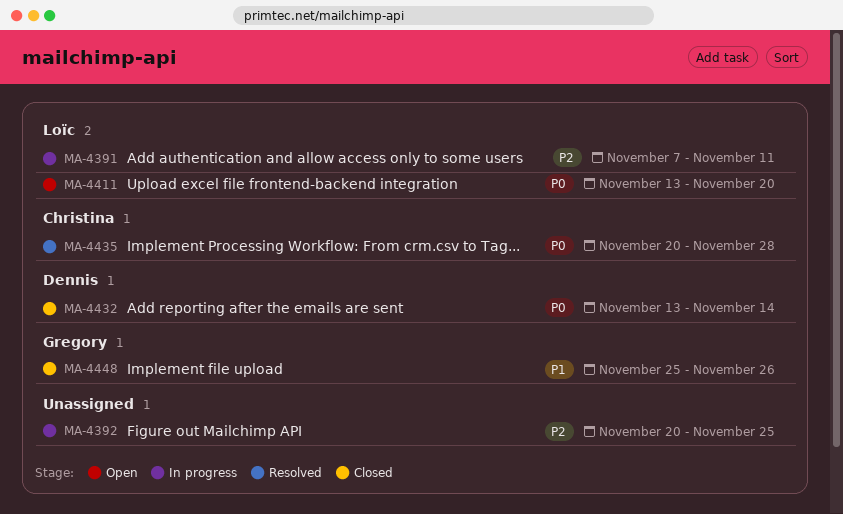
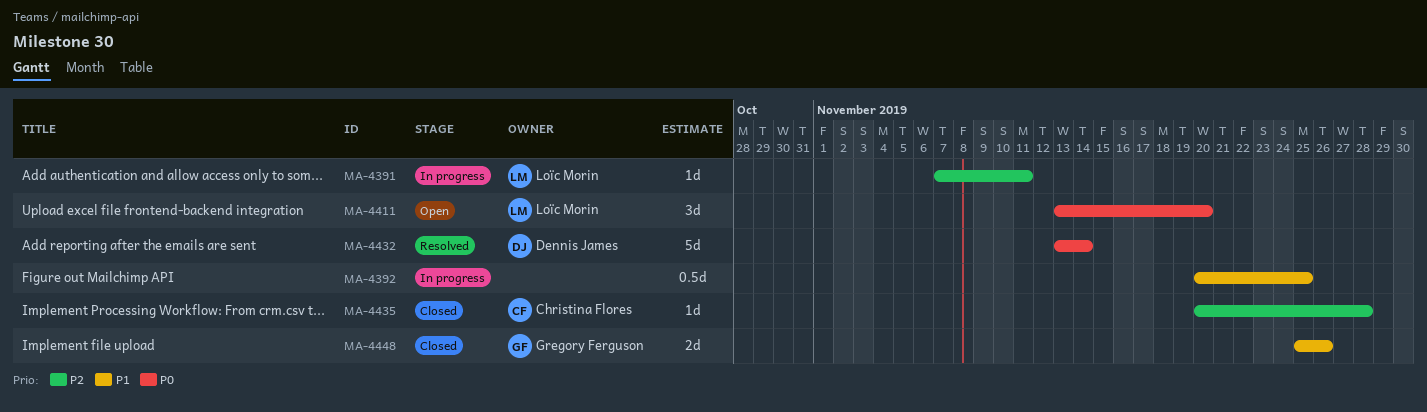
MA-4392, priority: P2 -> P1
MA-4432, status: Closed -> Resolved
MA-4435, status: Resolved -> Closed
MA-4435, priority: P0 -> P2

